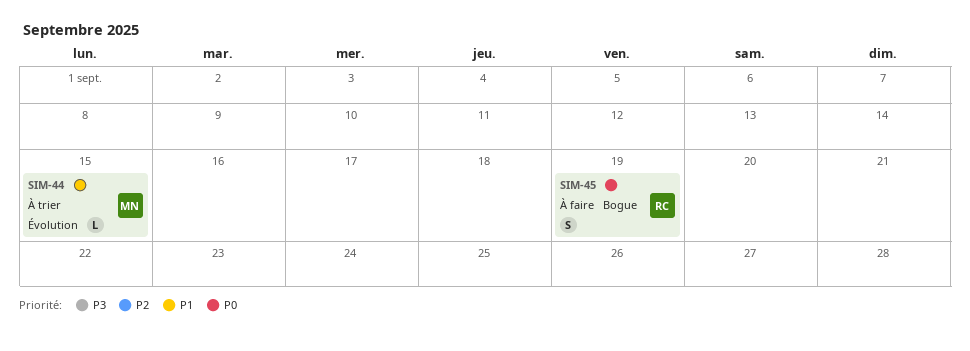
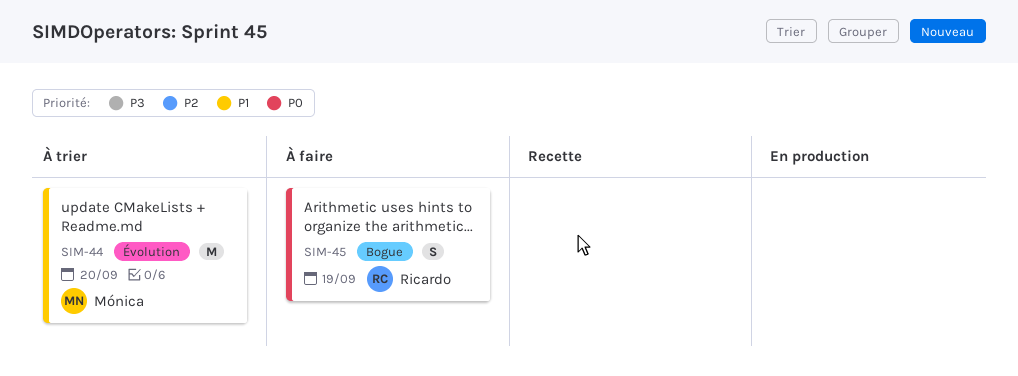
SIM-44, estimate: L -> M
SIM-44, due: Sep 15 -> Sep 20

